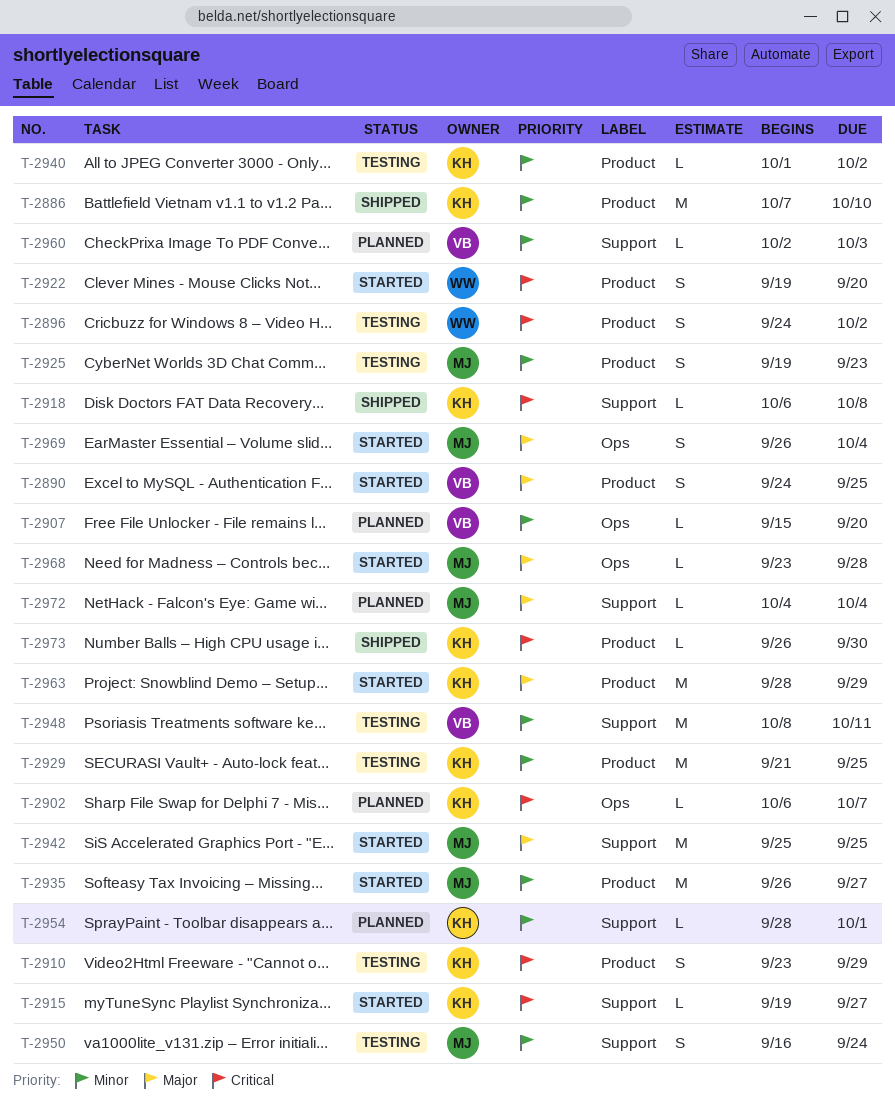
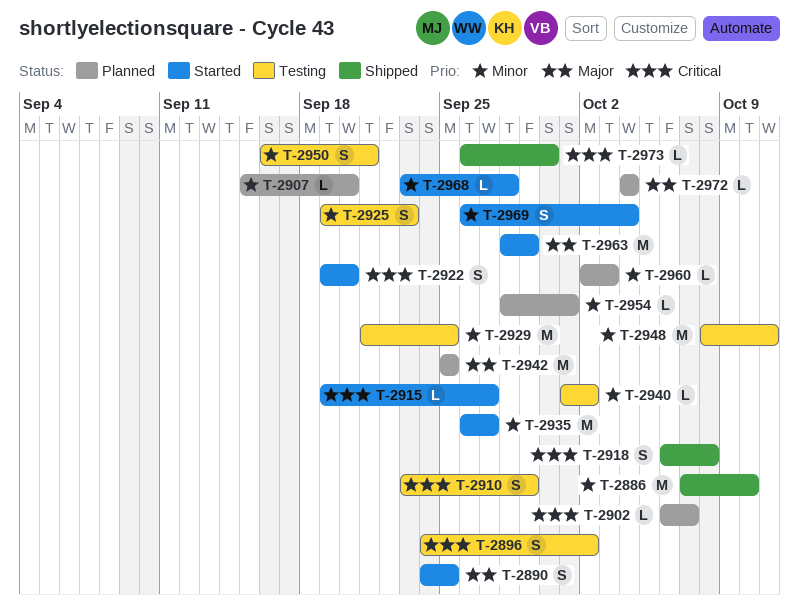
T-2918, estimate: L -> S
T-2942, status: Started -> Planned
T-2950, due: Sep 24 -> Sep 21
T-2968, priority: Major -> Minor
T-2969, priority: Major -> Minor

